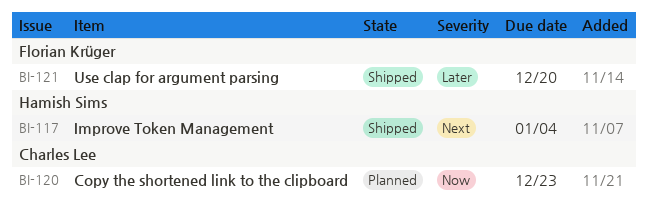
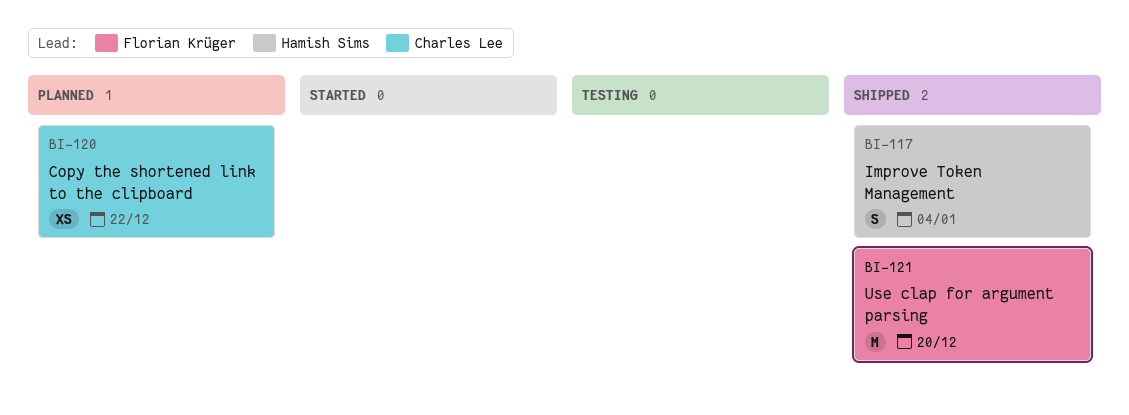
BI-120, due: Dec 23 -> Dec 22

